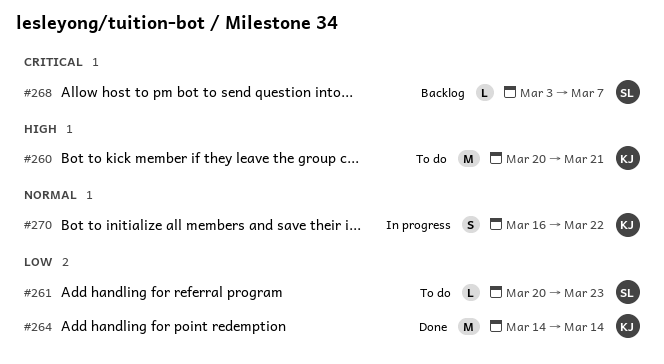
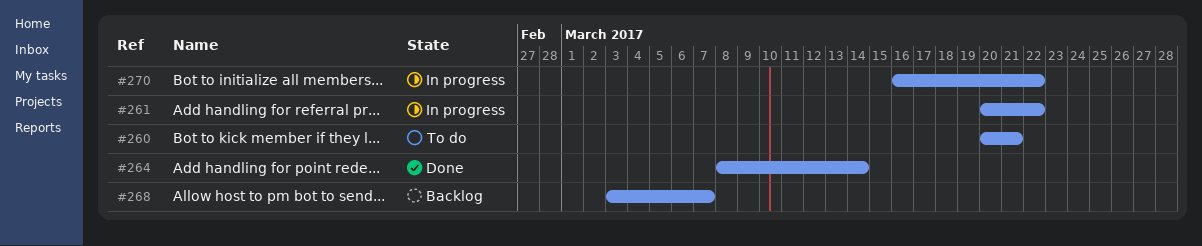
#261, status: To do -> In progress
#261, due: Mar 23 -> Mar 22
#264, start: Mar 14 -> Mar 8

